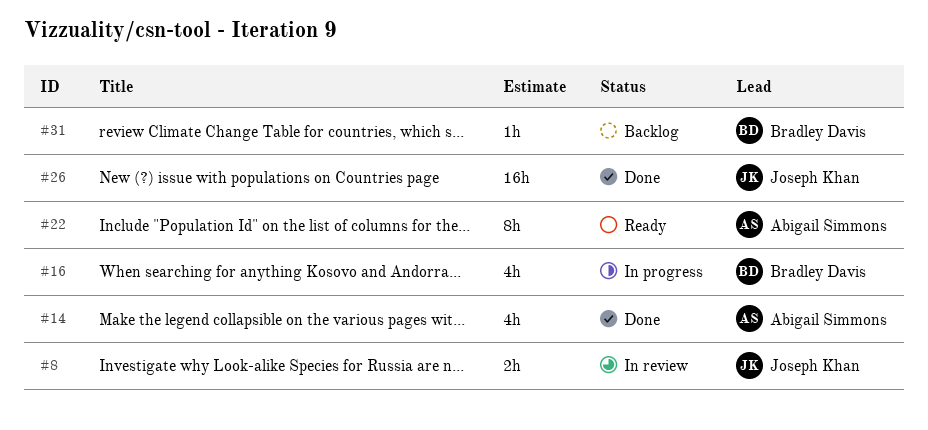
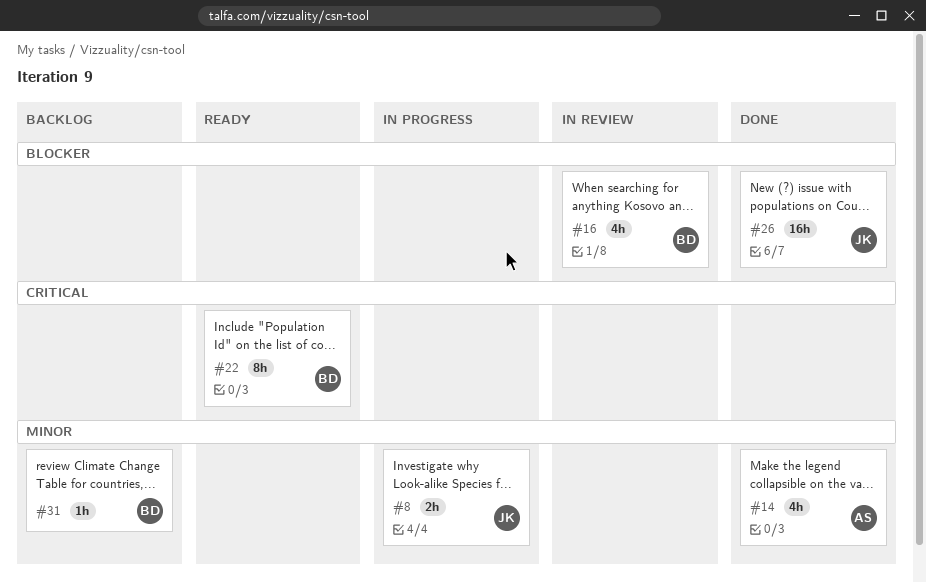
#8, status: In review -> In progress
#16, status: In progress -> In review
#22, owner: Abigail Simmons -> Bradley Davis

